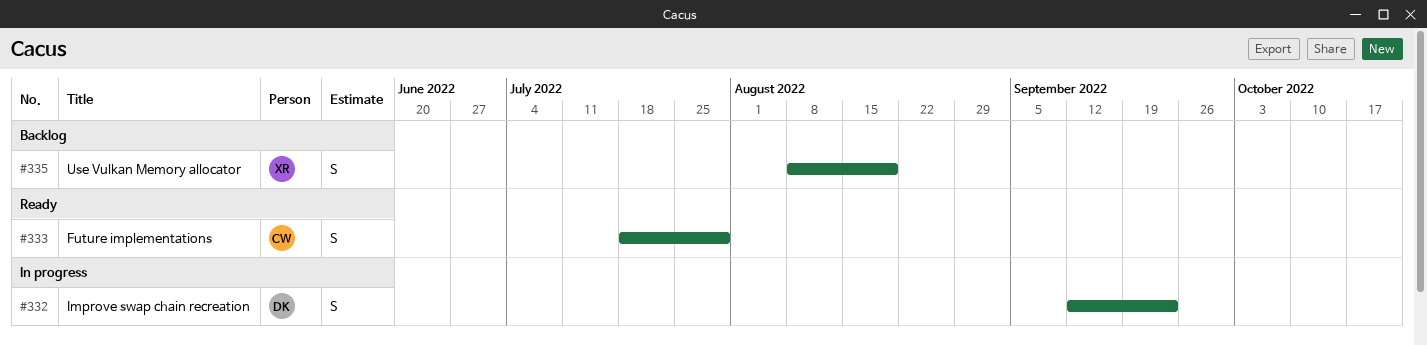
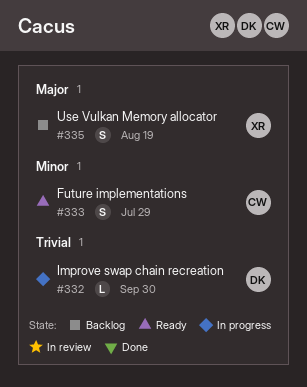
#332, estimate: S -> L
#332, due: Sep 23 -> Sep 30

